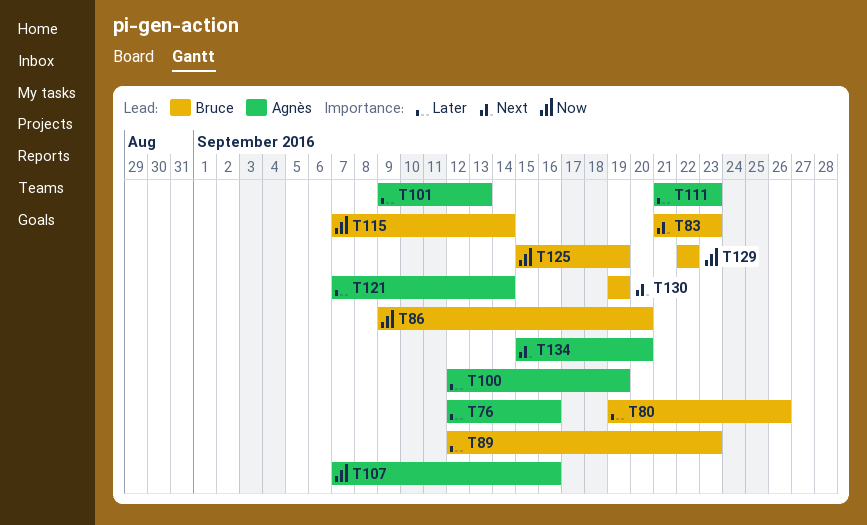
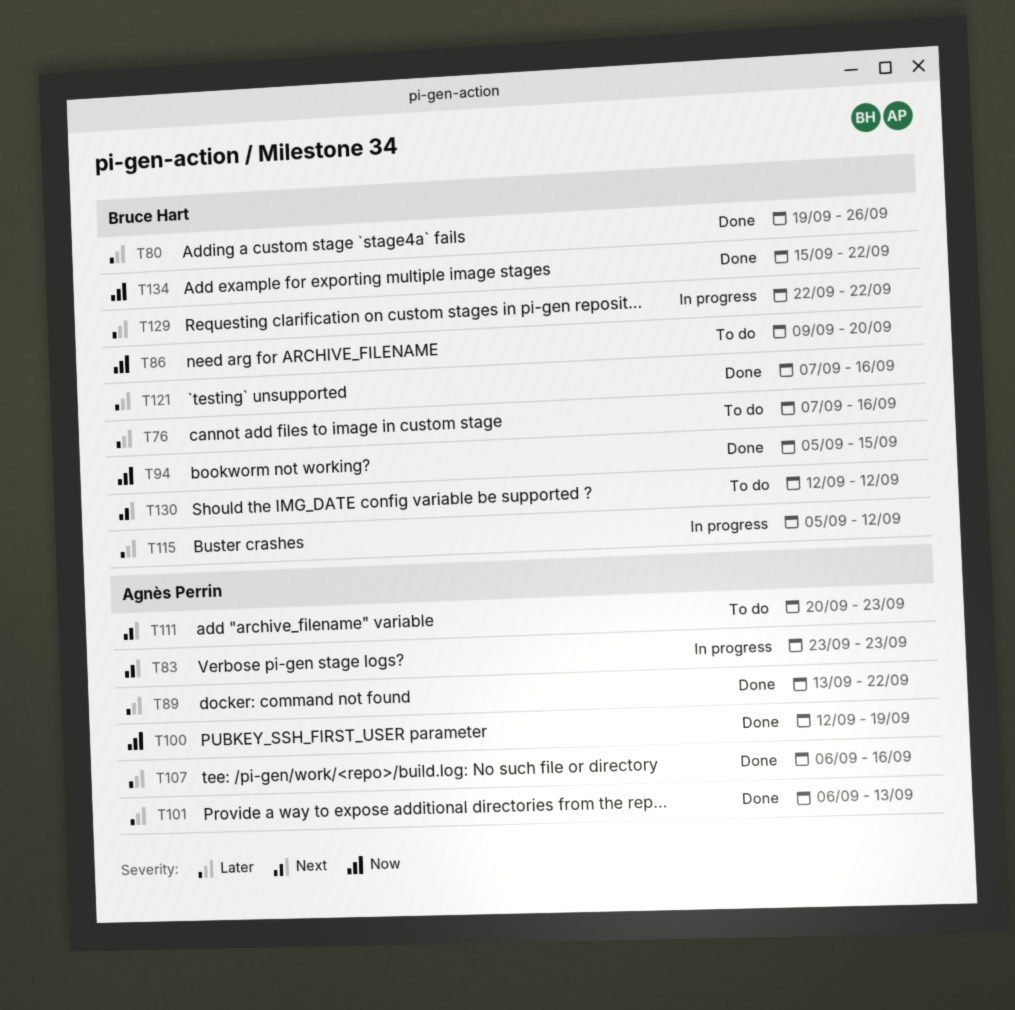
T76, owner: Agnès Perrin -> Bruce Hart
T76, start: Sep 12 -> Sep 7
T83, owner: Bruce Hart -> Agnès Perrin
T83, start: Sep 21 -> Sep 23
T89, owner: Bruce Hart -> Agnès Perrin
T89, start: Sep 12 -> Sep 13
T89, due: Sep 23 -> Sep 22
T94: none -> present
T100, priority: Later -> Now
T101, start: Sep 9 -> Sep 6
T107, priority: Now -> Later
T107, start: Sep 7 -> Sep 6
T111, priority: Later -> Next
T111, start: Sep 21 -> Sep 20
T115, priority: Now -> Later
T115, start: Sep 7 -> Sep 5
T115, due: Sep 14 -> Sep 12
T121, owner: Agnès Perrin -> Bruce Hart
T121, due: Sep 14 -> Sep 16
T125: present -> none
T129, priority: Now -> Later
T130, start: Sep 19 -> Sep 12
T130, due: Sep 19 -> Sep 12
T134, owner: Agnès Perrin -> Bruce Hart
T134, priority: Next -> Now
T134, due: Sep 20 -> Sep 22

